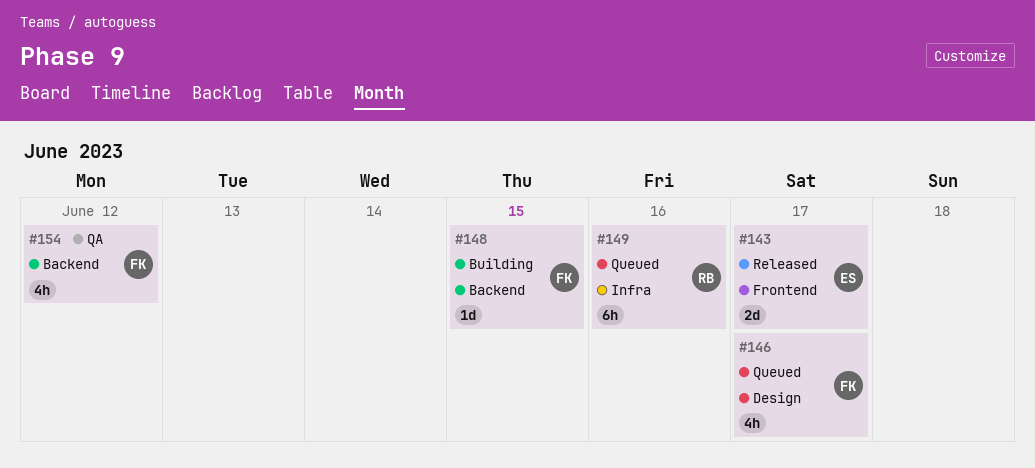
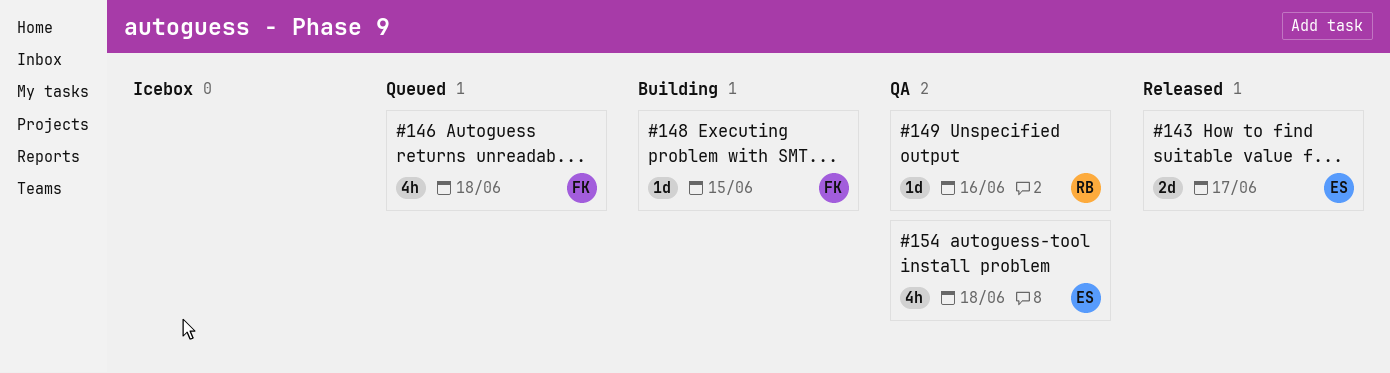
#146, due: Jun 17 -> Jun 18
#149, status: Queued -> QA
#149, estimate: 6h -> 1d
#154, owner: FK -> ES
#154, due: Jun 12 -> Jun 18

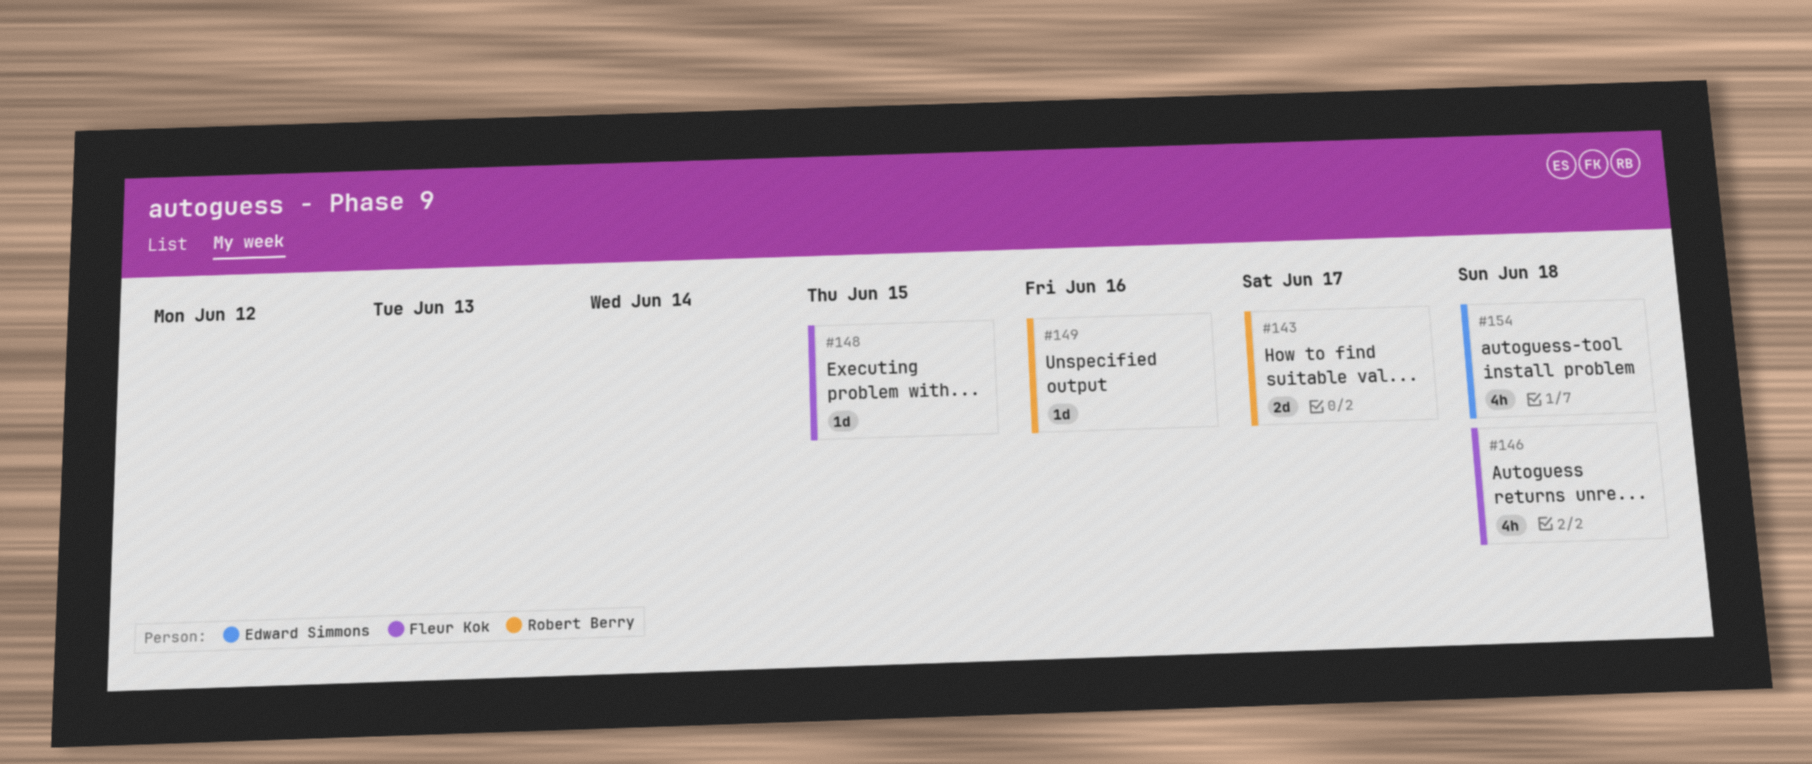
#143, owner: Edward Simmons -> Robert Berry

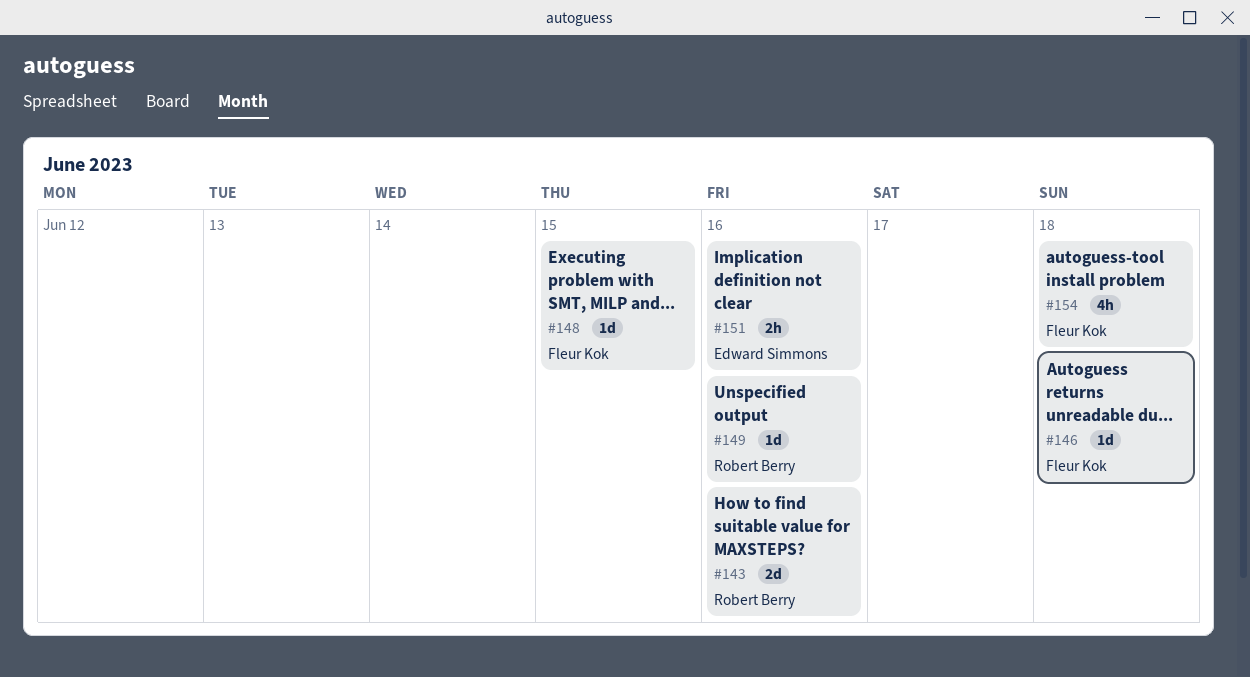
#143, due: Jun 17 -> Jun 16
#146, estimate: 4h -> 1d
#151: none -> present
#154, owner: Edward Simmons -> Fleur Kok

